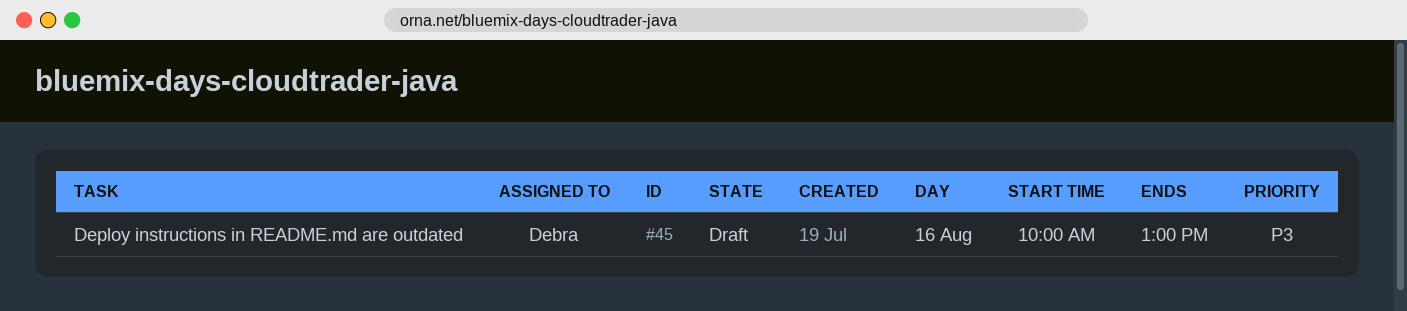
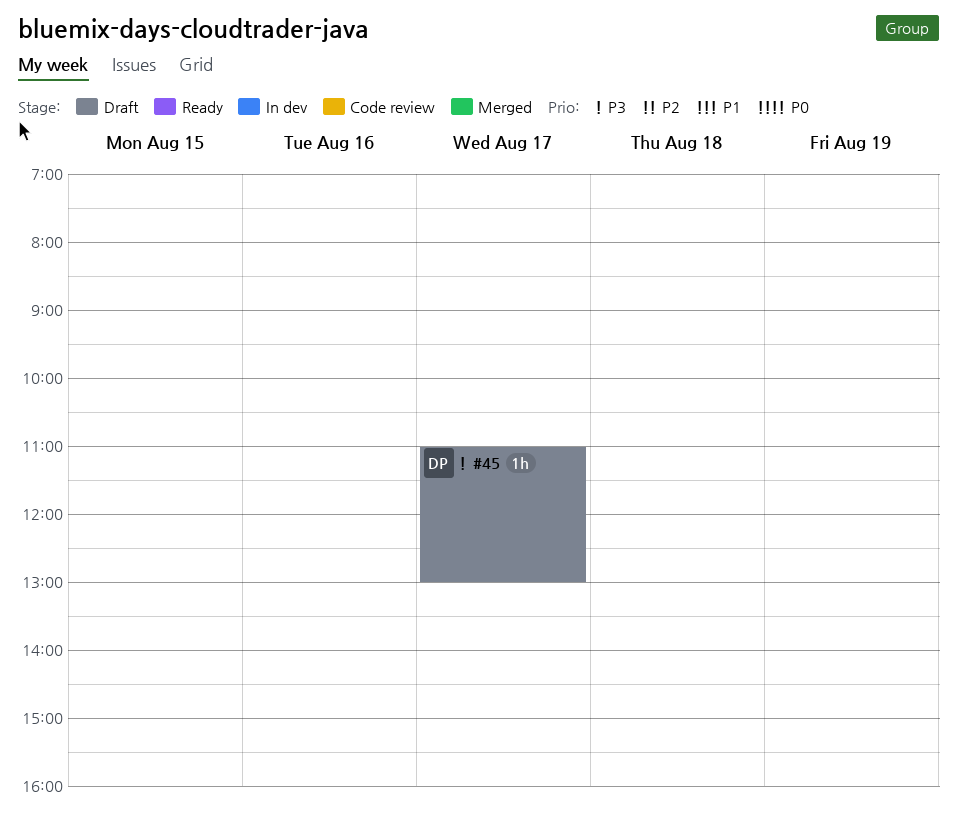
#45, day: Aug 16 -> Aug 17
#45, begins: 10:00 -> 11:00

